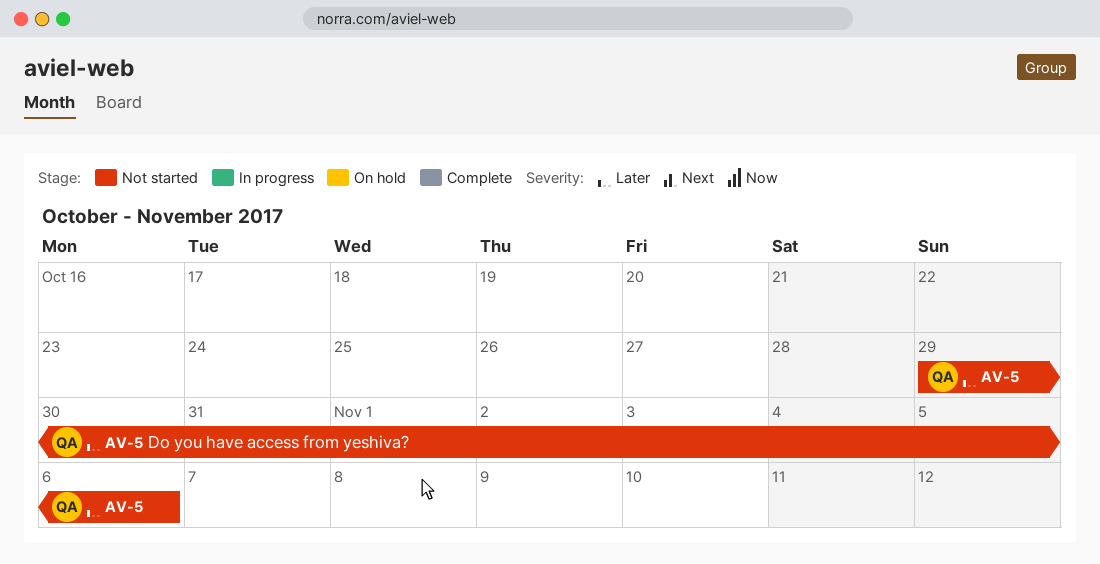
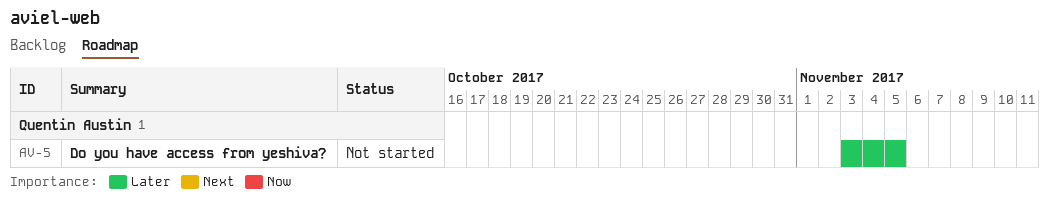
AV-5, start: Oct 29 -> Nov 3
AV-5, due: Nov 6 -> Nov 5

